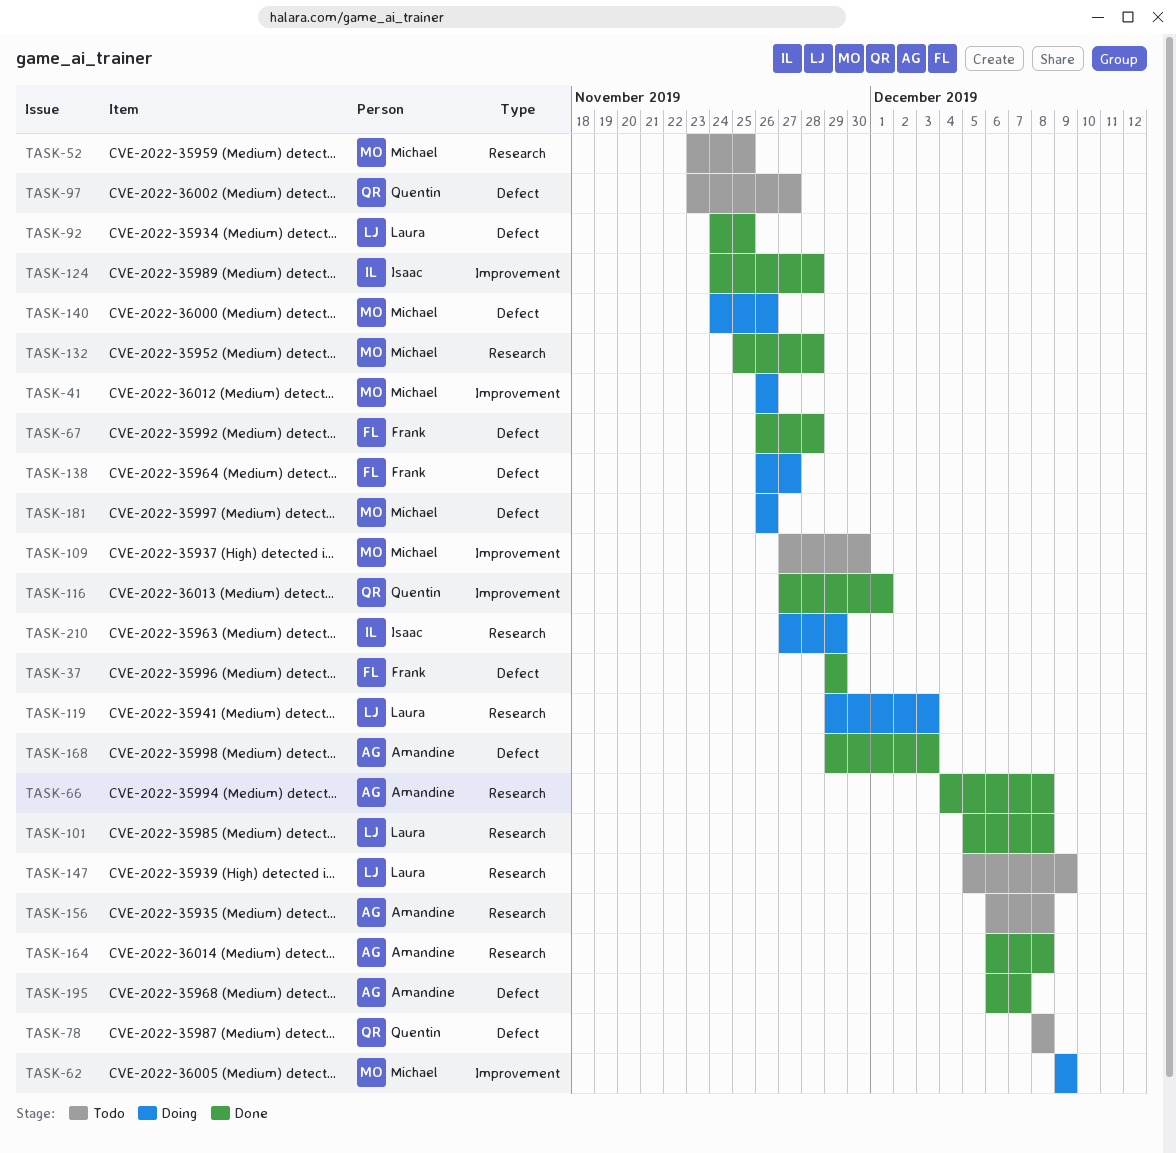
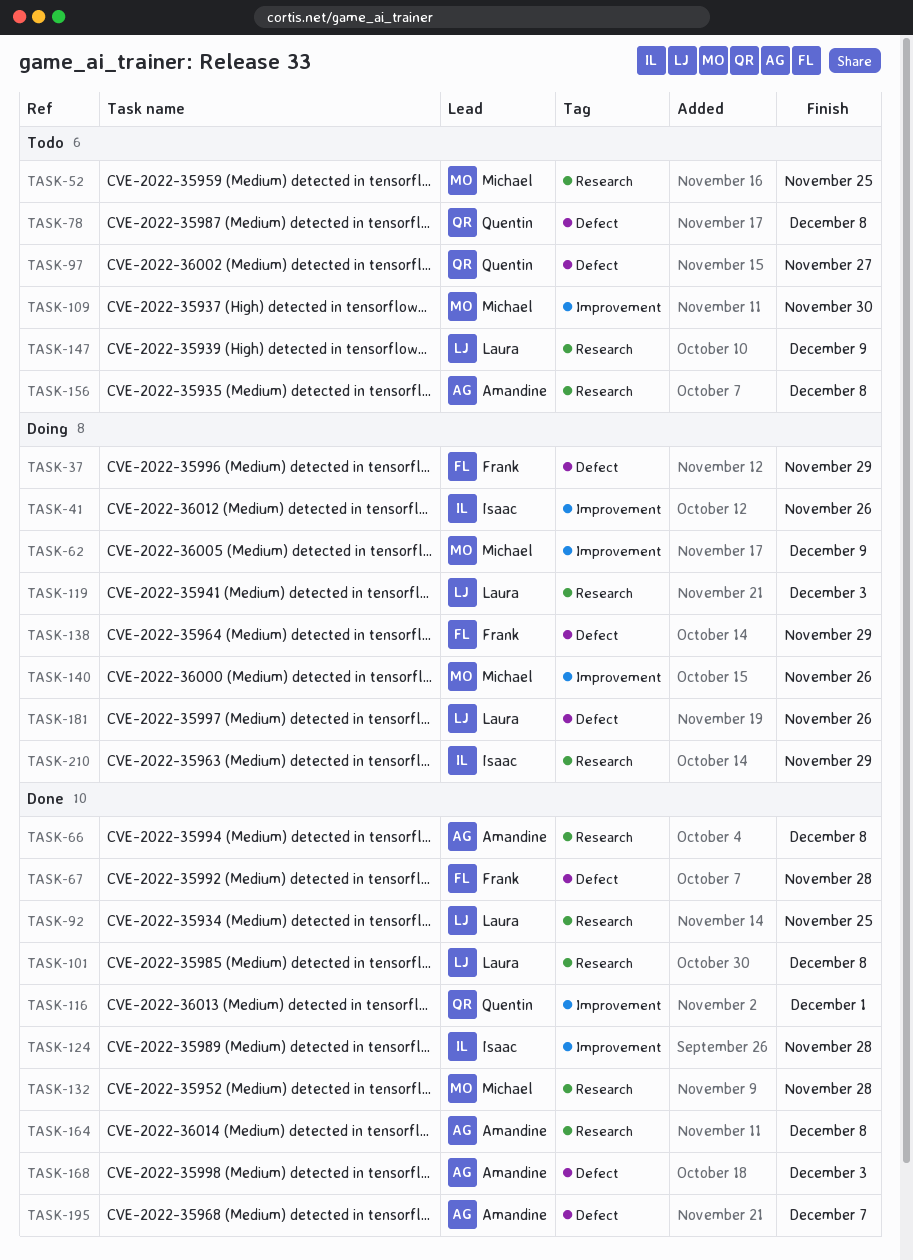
TASK-37, status: Done -> Doing
TASK-41, owner: Michael -> Isaac
TASK-92, label: Defect -> Research
TASK-138, due: Nov 27 -> Nov 29
TASK-140, label: Defect -> Improvement
TASK-181, owner: Michael -> Laura

